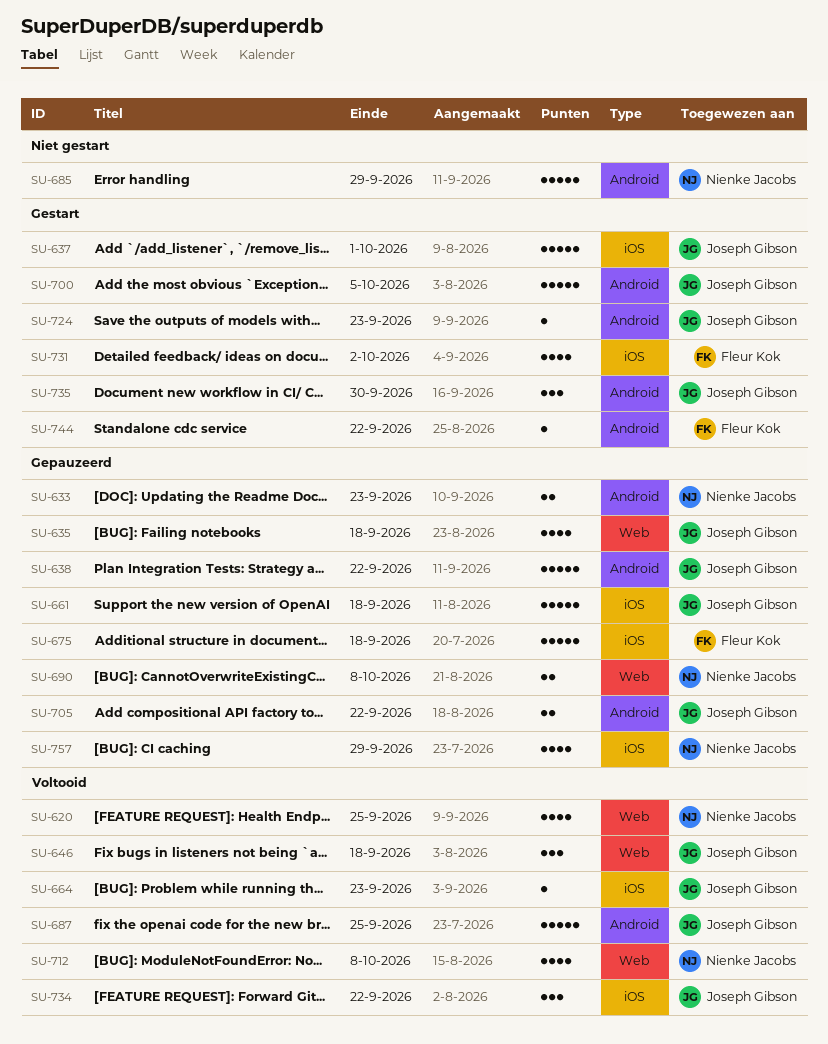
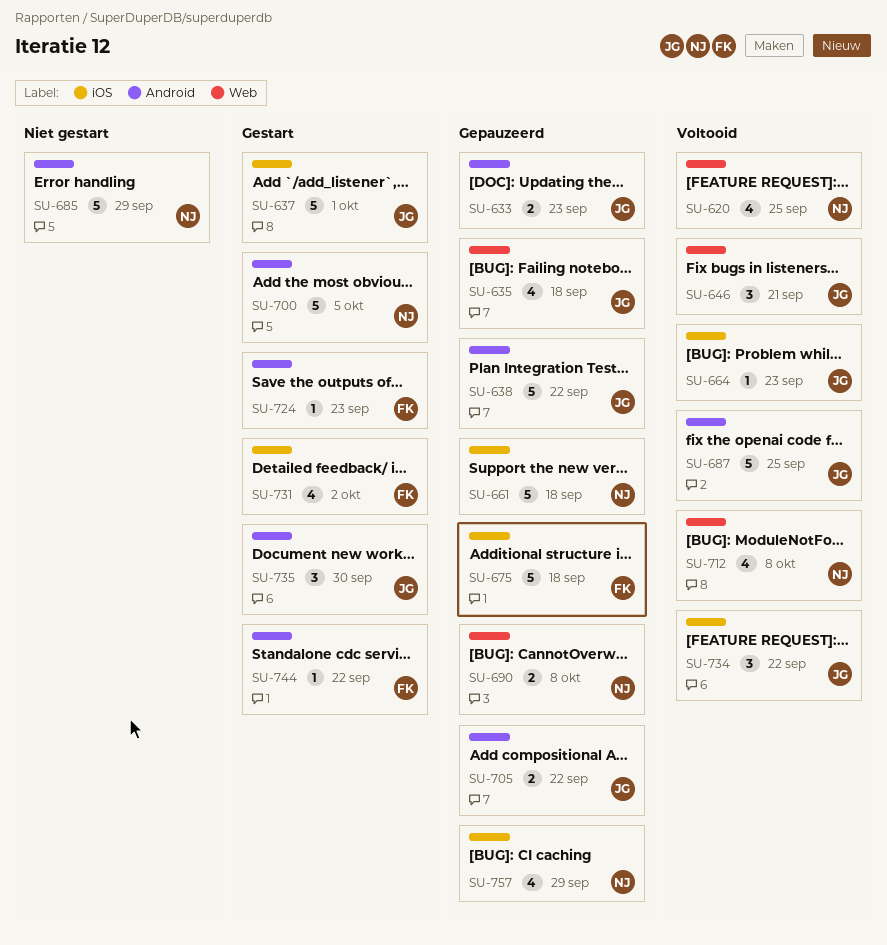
SU-633, owner: Nienke Jacobs -> Joseph Gibson
SU-646, due: Sep 18 -> Sep 21
SU-661, owner: Joseph Gibson -> Nienke Jacobs
SU-700, owner: Joseph Gibson -> Nienke Jacobs
SU-724, owner: Joseph Gibson -> Fleur Kok

